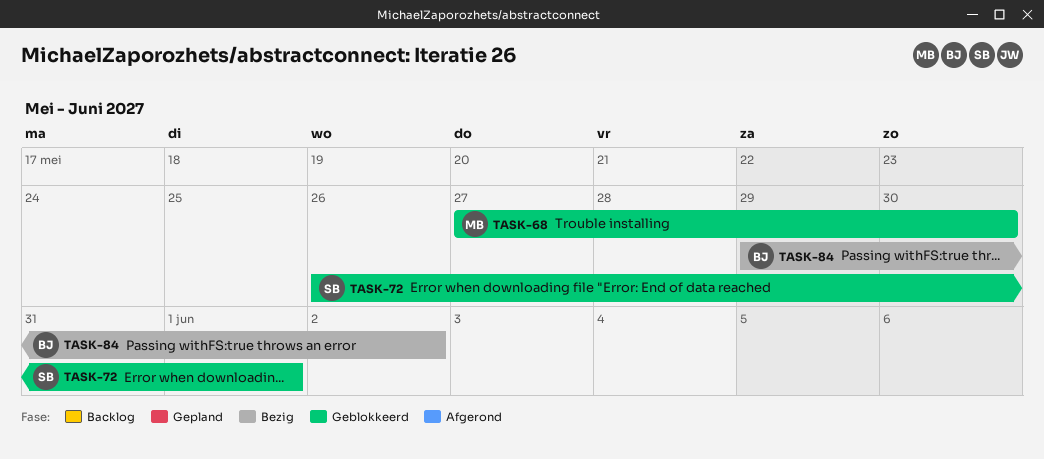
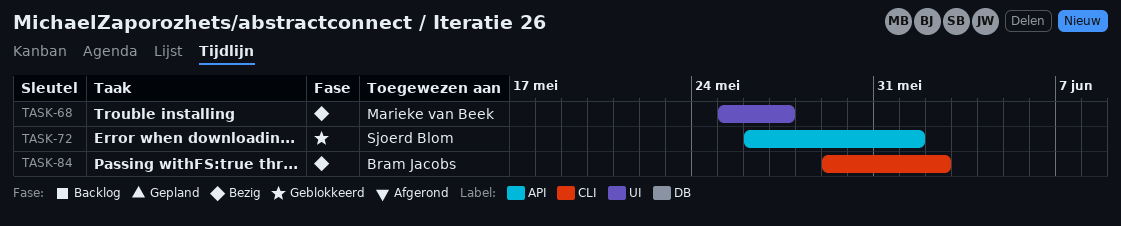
TASK-68, status: Geblokkeerd -> Bezig
TASK-68, start: May 27 -> May 25
TASK-68, due: May 30 -> May 27

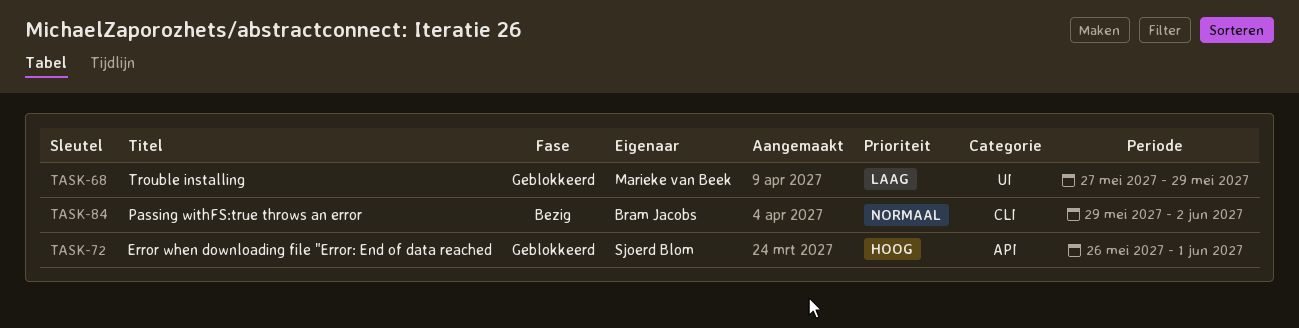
TASK-68, status: Bezig -> Geblokkeerd
TASK-68, start: May 25 -> May 27
TASK-68, due: May 27 -> May 29

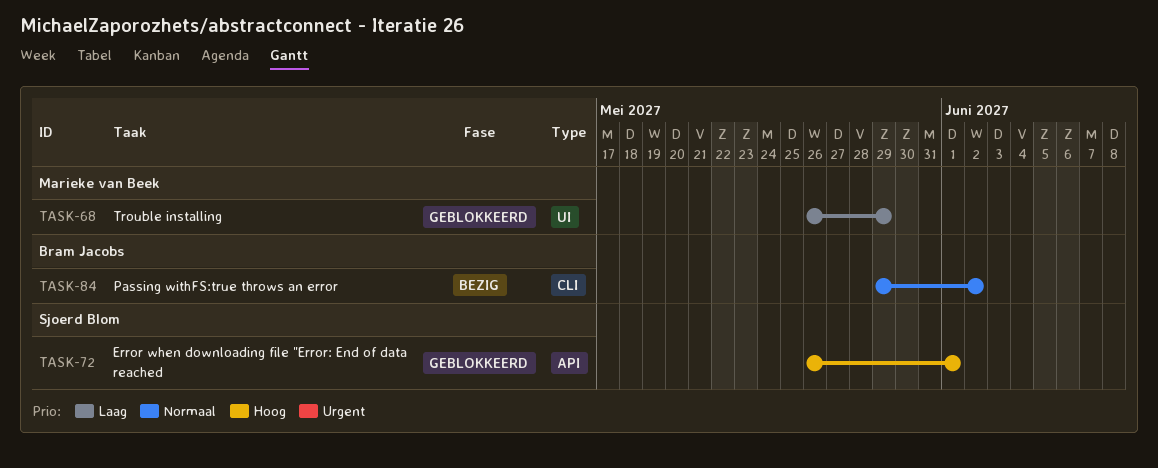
TASK-68, start: May 27 -> May 26

